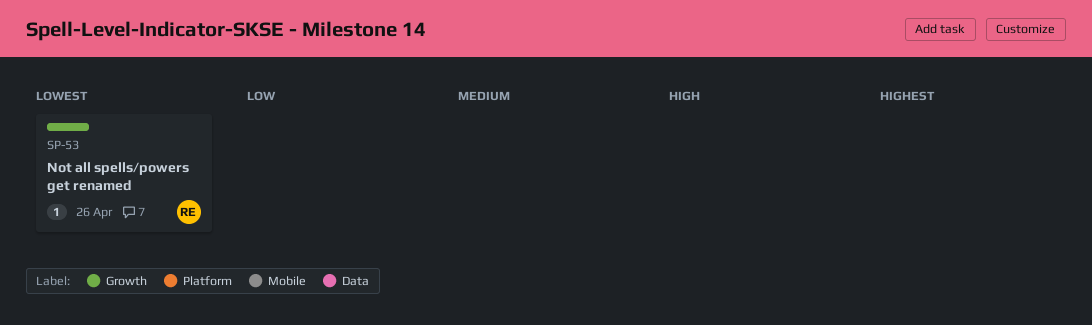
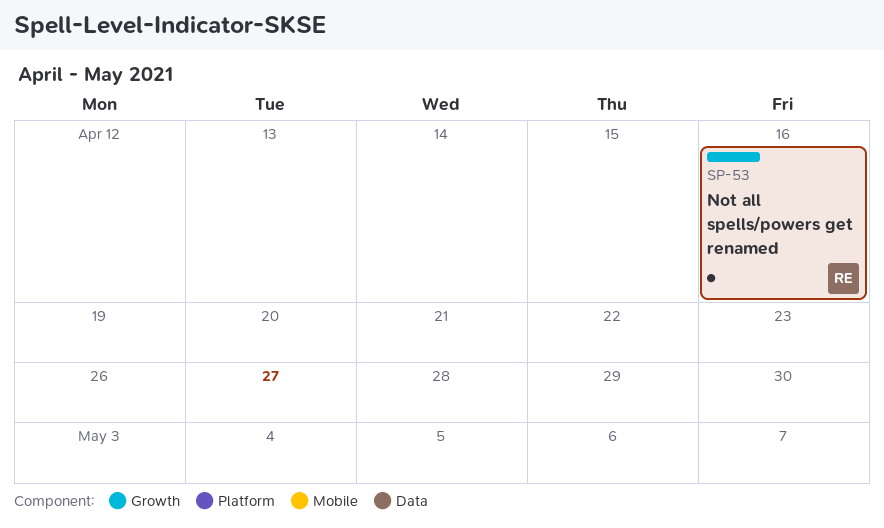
SP-53, due: Apr 26 -> Apr 16

